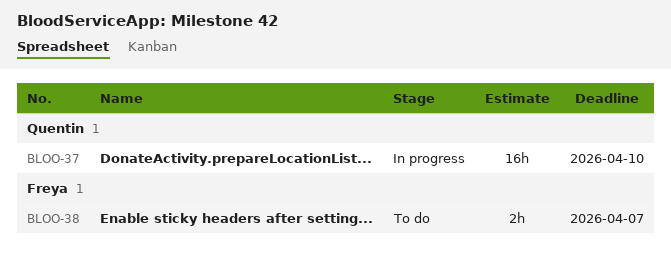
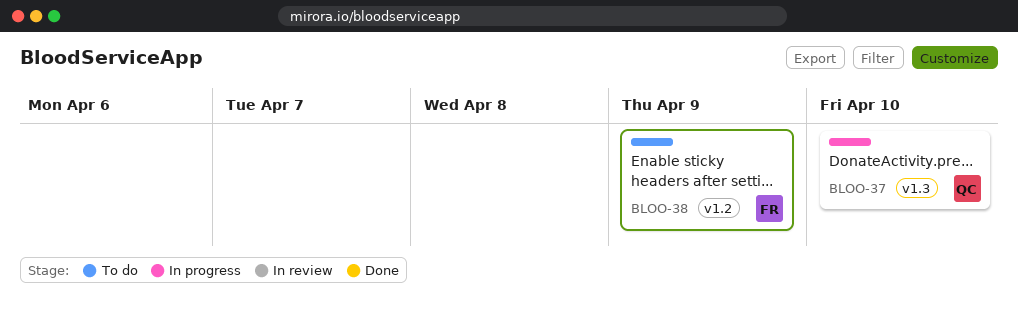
BLOO-38, due: Apr 7 -> Apr 9

